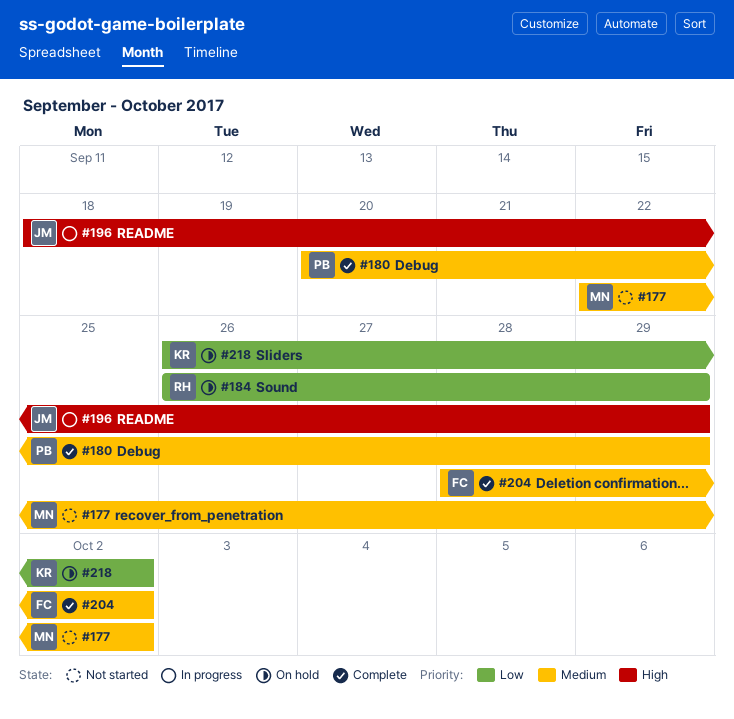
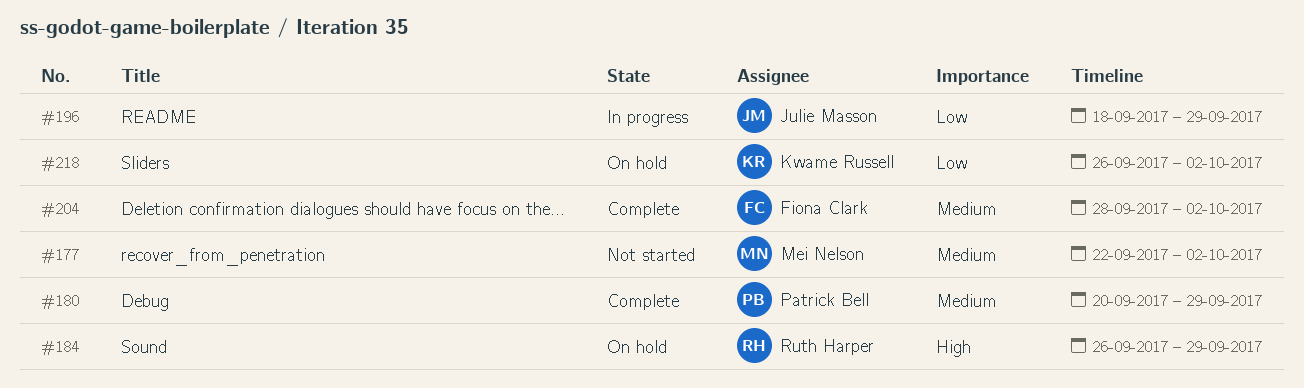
#184, priority: Low -> High
#196, priority: High -> Low

